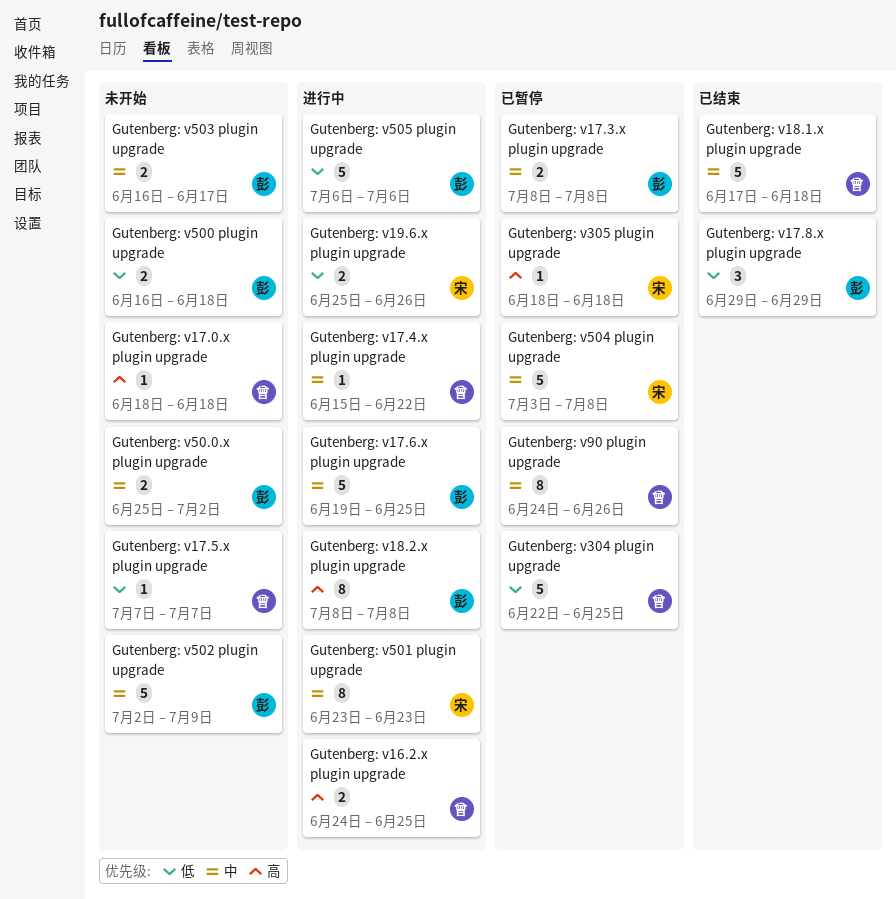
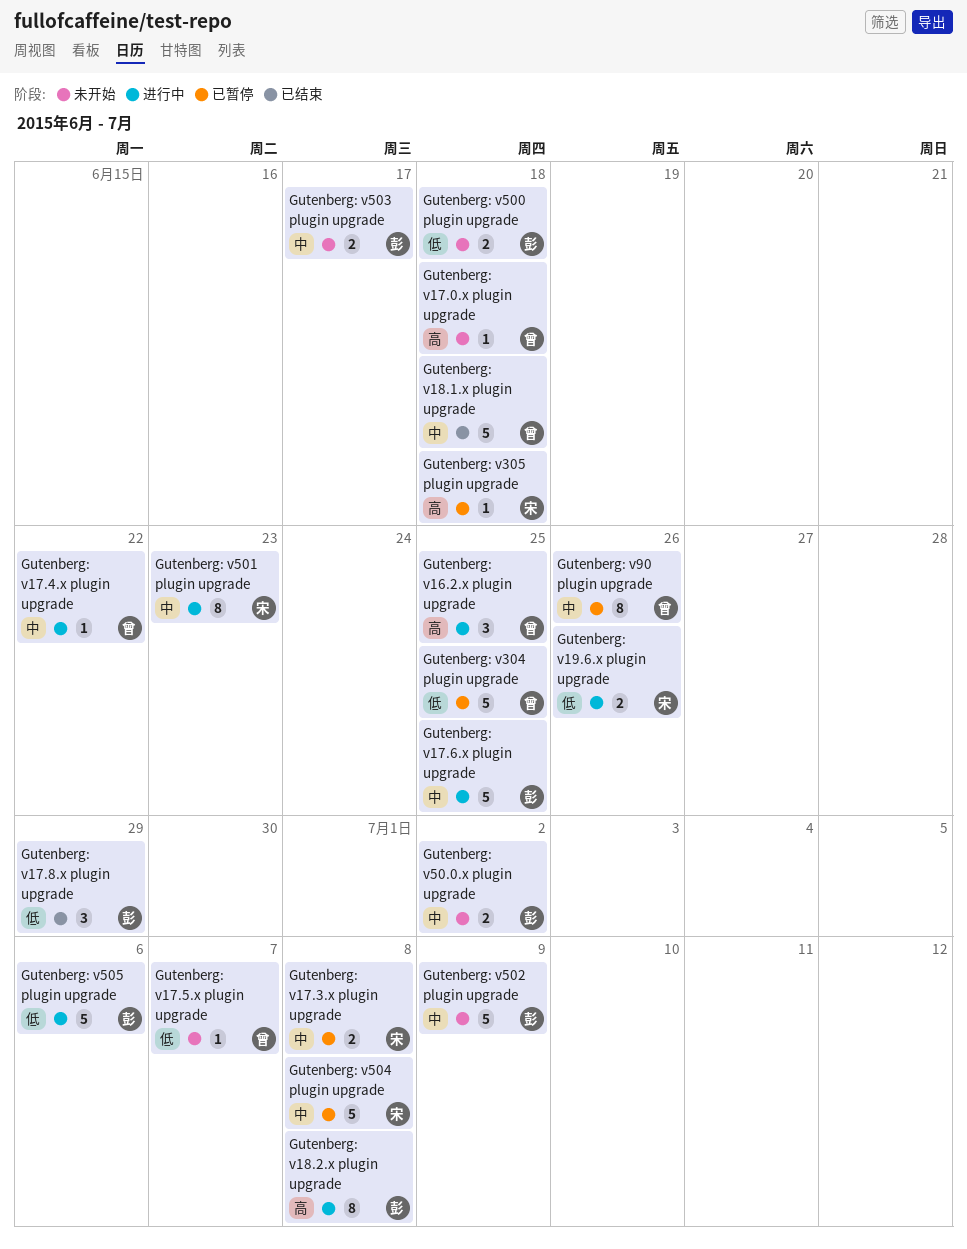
Gutenberg: v16.2.x plugin upgrade, estimate: 2 -> 3
Gutenberg: v17.3.x plugin upgrade, owner: 彭 -> 宋

